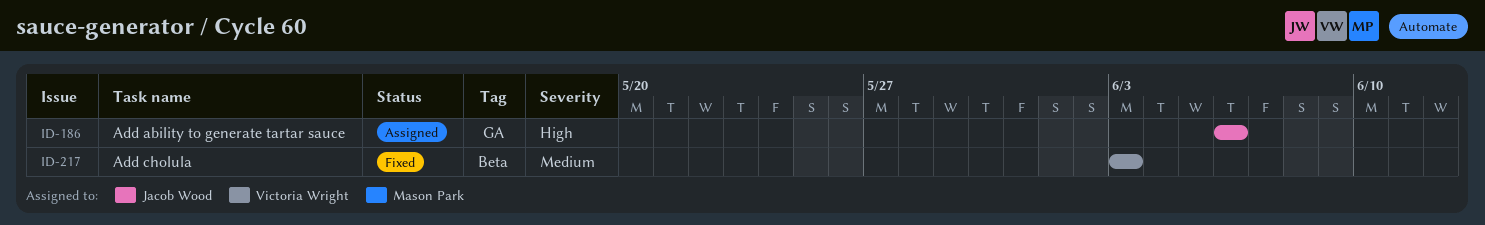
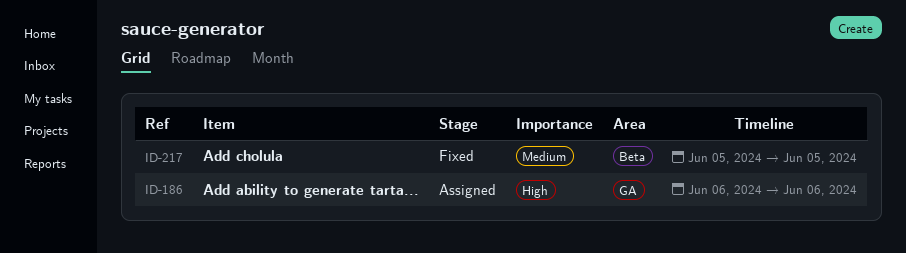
ID-217, start: Jun 3 -> Jun 5
ID-217, due: Jun 3 -> Jun 5

